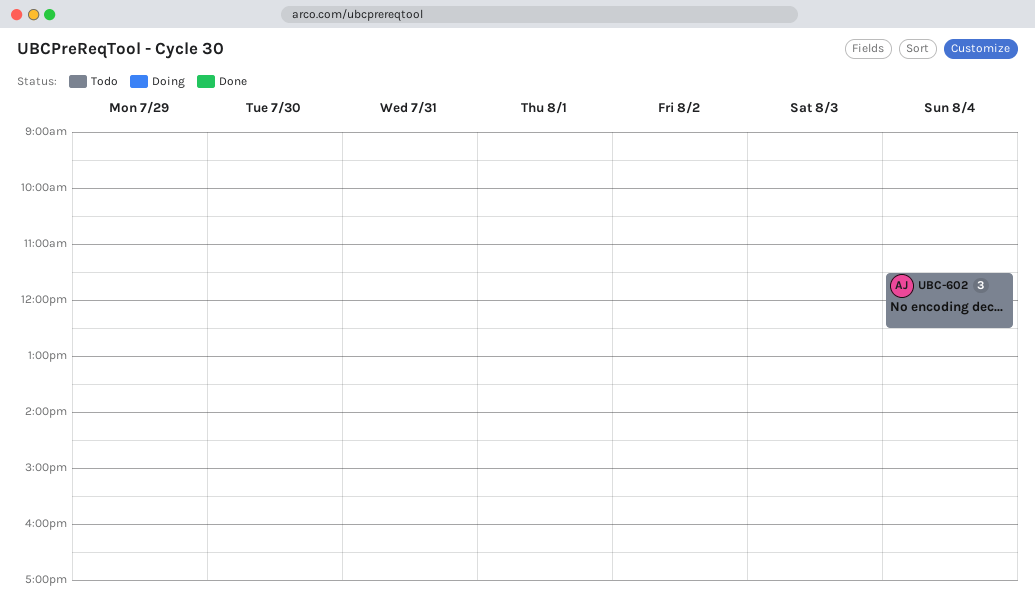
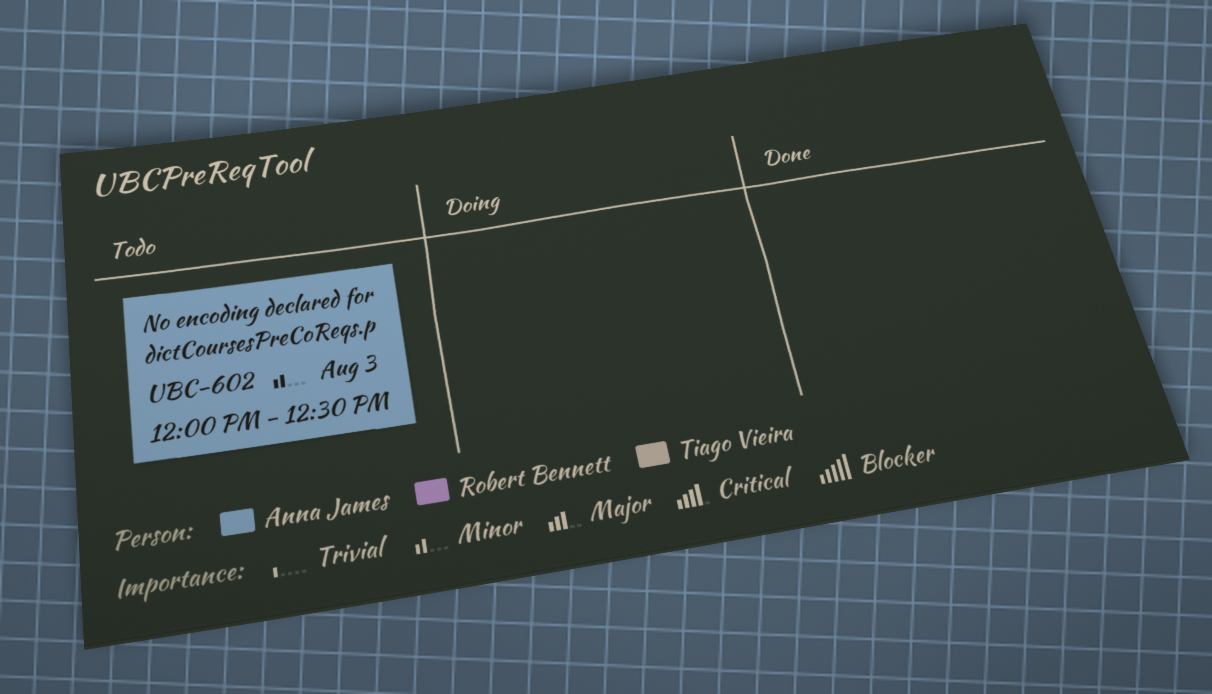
UBC-602, day: Aug 4 -> Aug 3
UBC-602, begins: 11:30 -> 12:00

